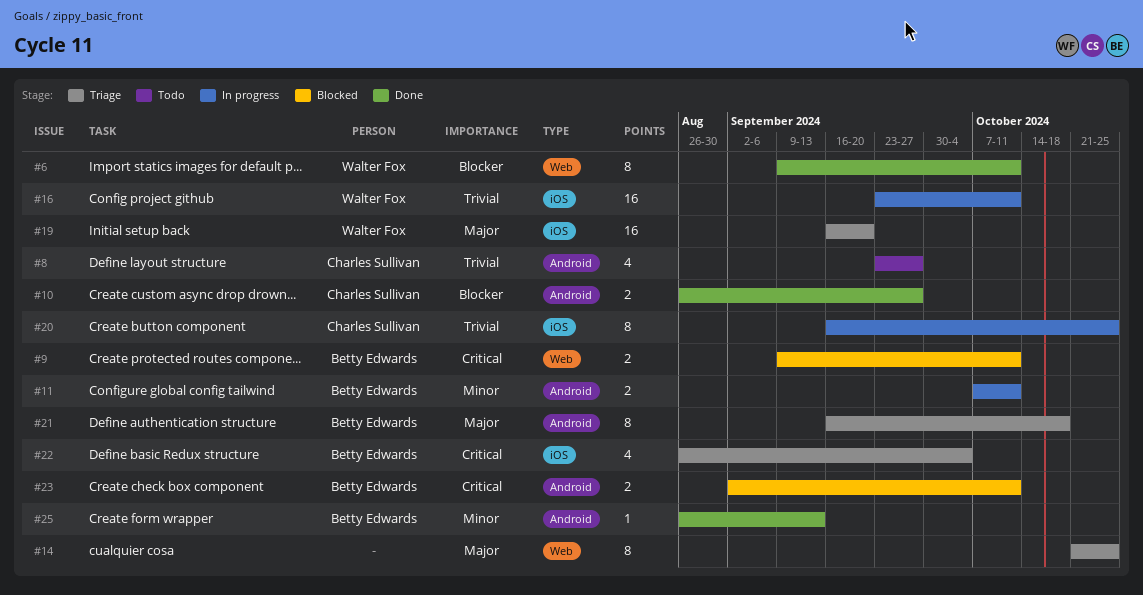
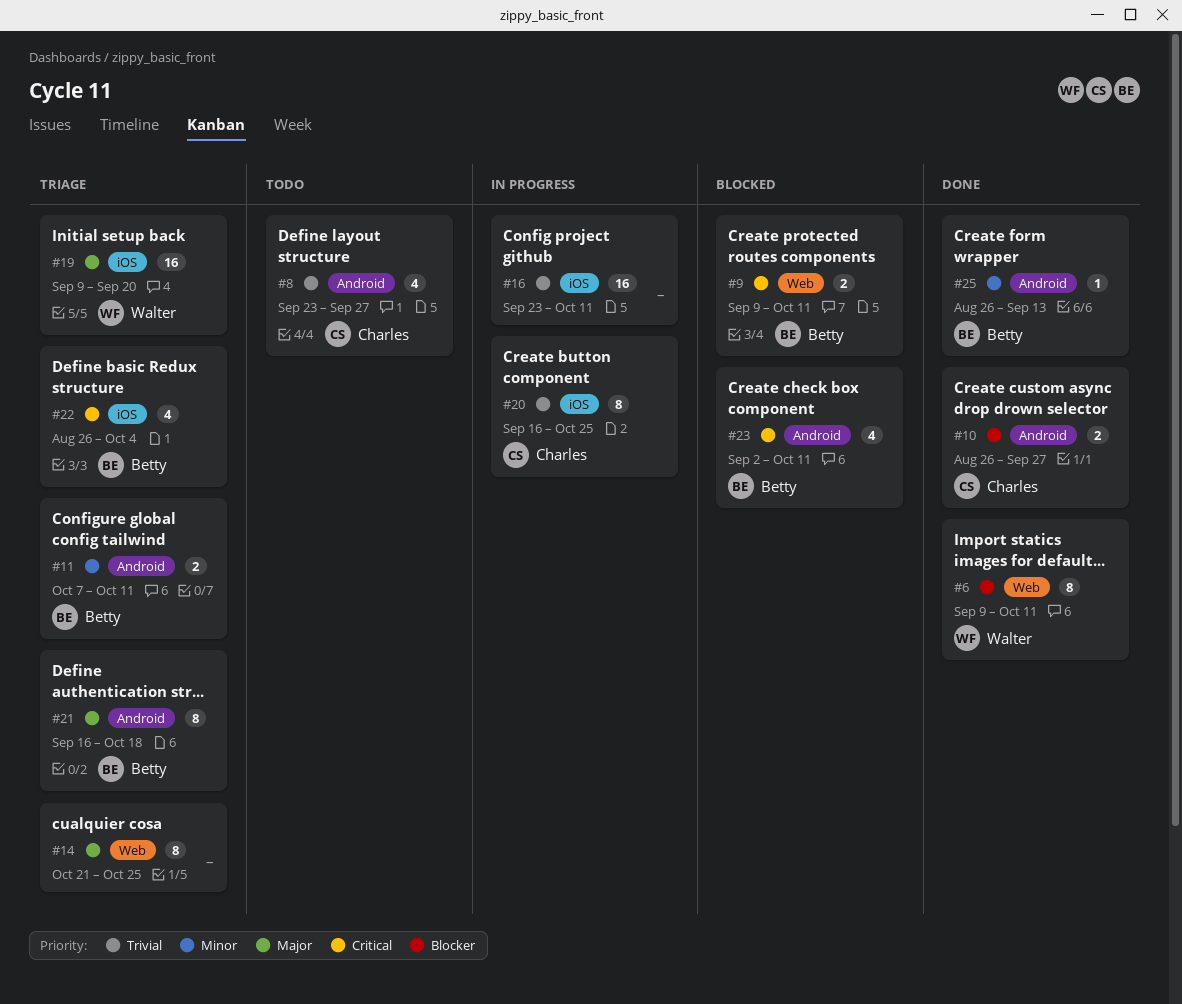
#11, status: In progress -> Triage
#16, owner: Walter Fox -> none
#19, start: Sep 16 -> Sep 9
#23, estimate: 2 -> 4

